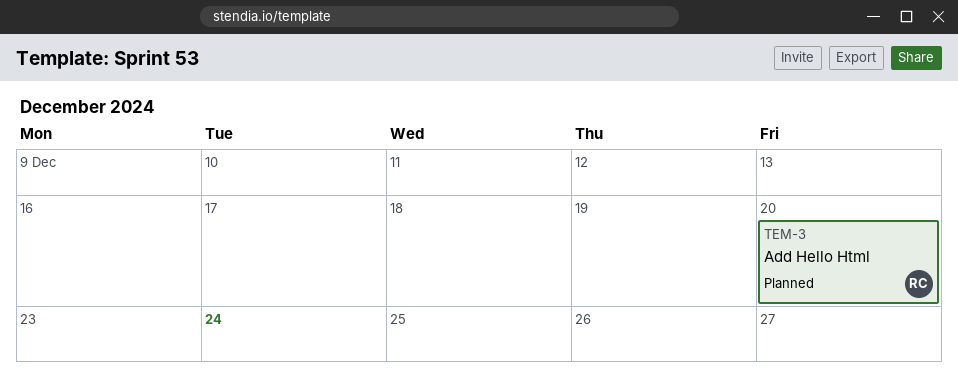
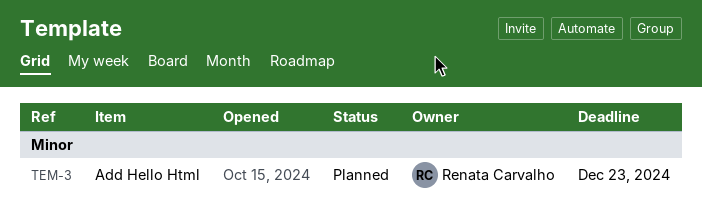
TEM-3, due: Dec 20 -> Dec 23

